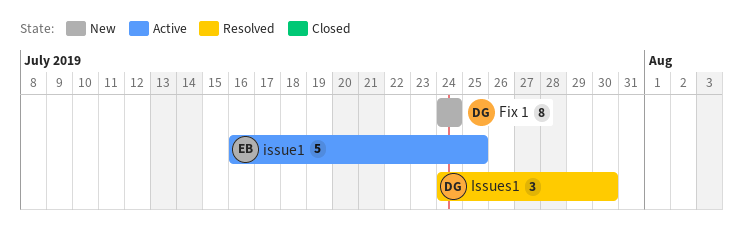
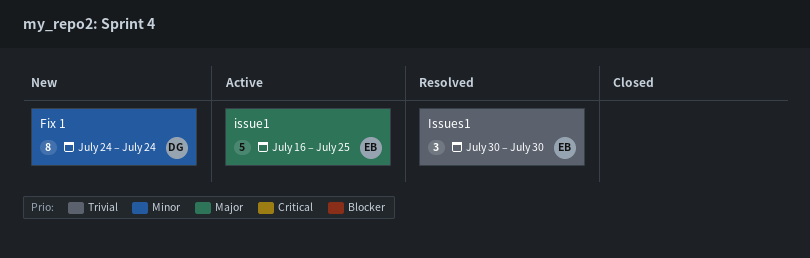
Issues1, owner: DG -> EB
Issues1, start: Jul 24 -> Jul 30

